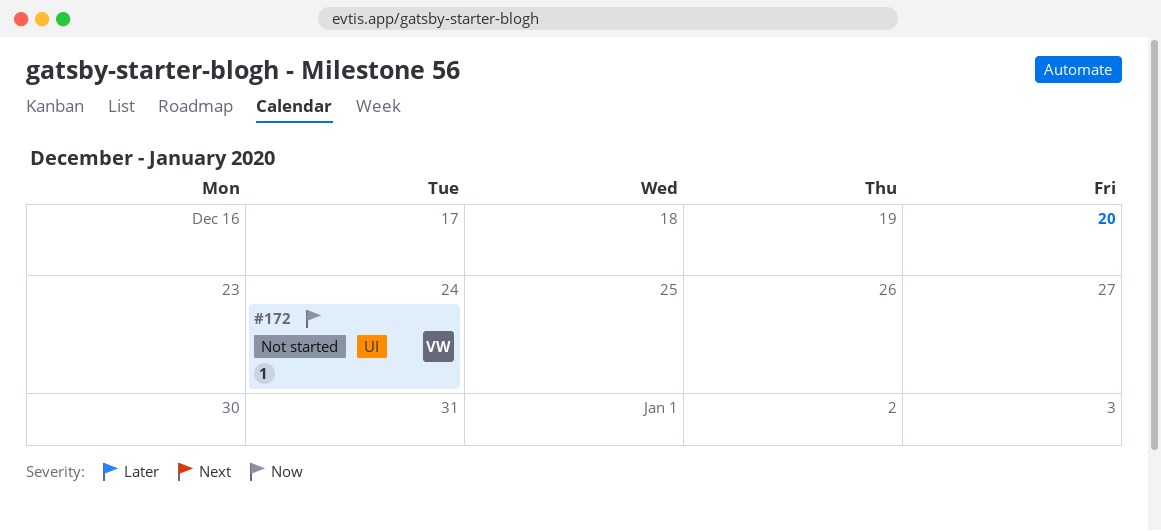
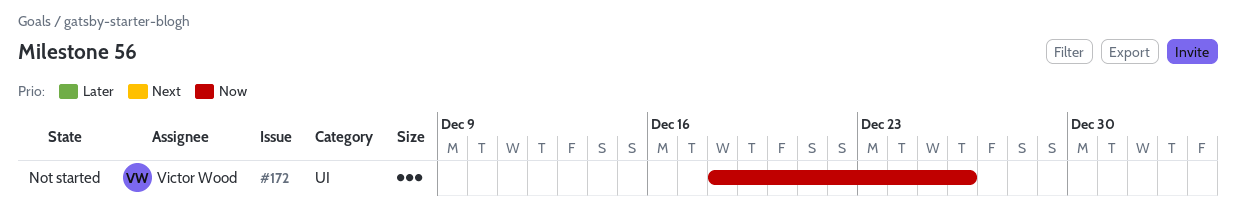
#172, estimate: 1 -> 3
#172, due: Dec 24 -> Dec 26

